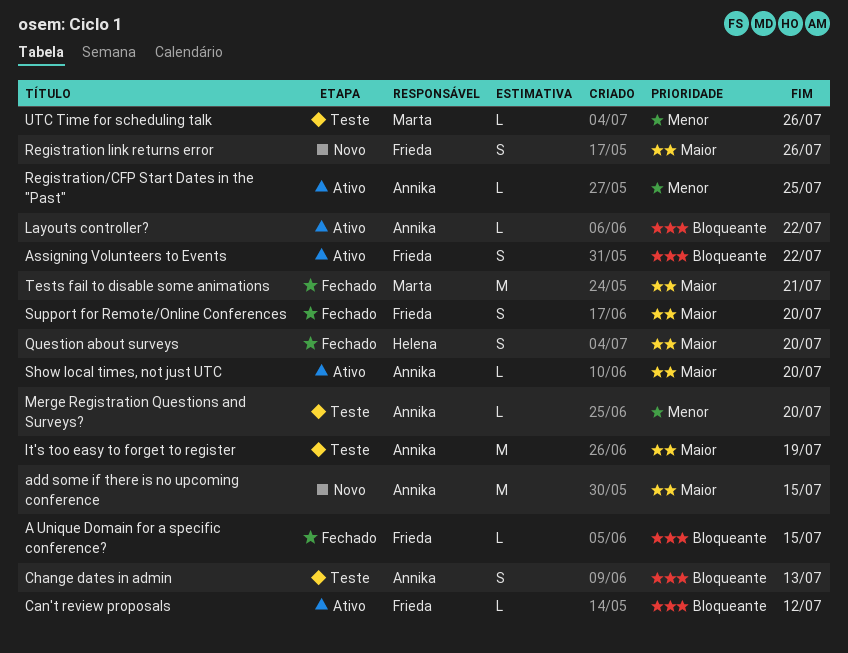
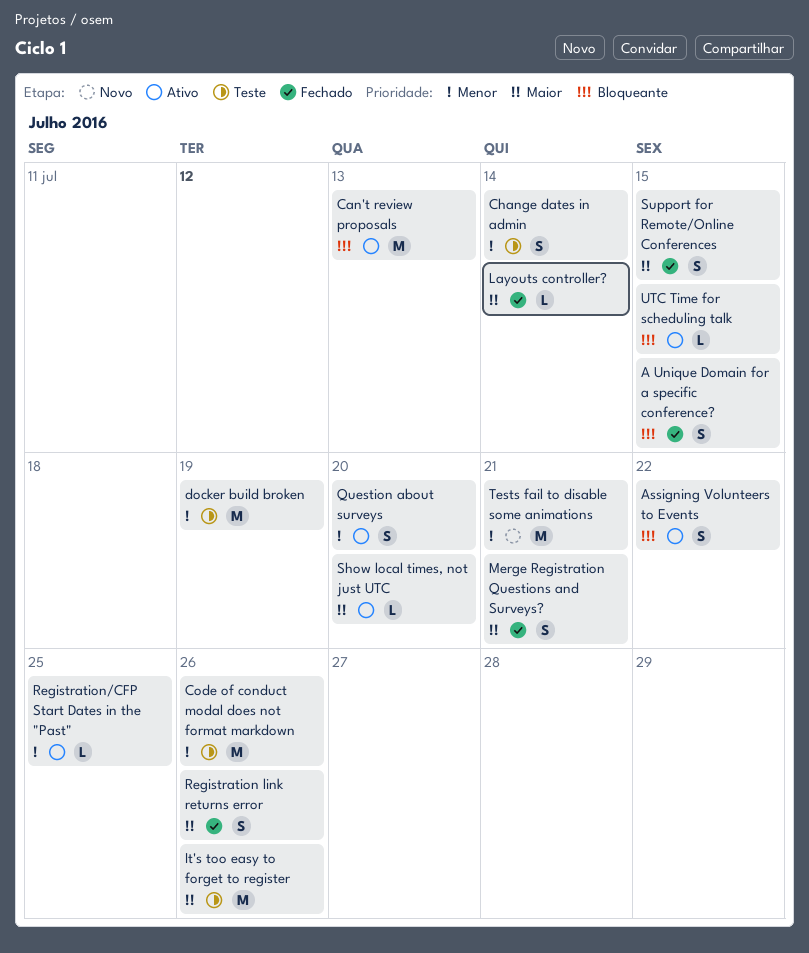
A Unique Domain for a specific conference?, estimate: L -> S
add some if there is no upcoming conference: present -> none
Can't review proposals, estimate: L -> M
Can't review proposals, due: Jul 12 -> Jul 13
Change dates in admin, priority: Bloqueante -> Menor
Change dates in admin, due: Jul 13 -> Jul 14
Code of conduct modal does not format markdown: none -> present
docker build broken: none -> present
It's too easy to forget to register, due: Jul 19 -> Jul 26
Layouts controller?, status: Ativo -> Fechado
Layouts controller?, priority: Bloqueante -> Maior
Layouts controller?, due: Jul 22 -> Jul 14
Merge Registration Questions and Surveys?, status: Teste -> Fechado
Merge Registration Questions and Surveys?, priority: Menor -> Maior
Merge Registration Questions and Surveys?, estimate: L -> S
Merge Registration Questions and Surveys?, due: Jul 20 -> Jul 21
Question about surveys, status: Fechado -> Ativo
Question about surveys, priority: Maior -> Menor
Registration link returns error, status: Novo -> Fechado
Support for Remote/Online Conferences, due: Jul 20 -> Jul 15
Tests fail to disable some animations, status: Fechado -> Novo
Tests fail to disable some animations, priority: Maior -> Menor
UTC Time for scheduling talk, status: Teste -> Ativo
UTC Time for scheduling talk, priority: Menor -> Bloqueante
UTC Time for scheduling talk, due: Jul 26 -> Jul 15

